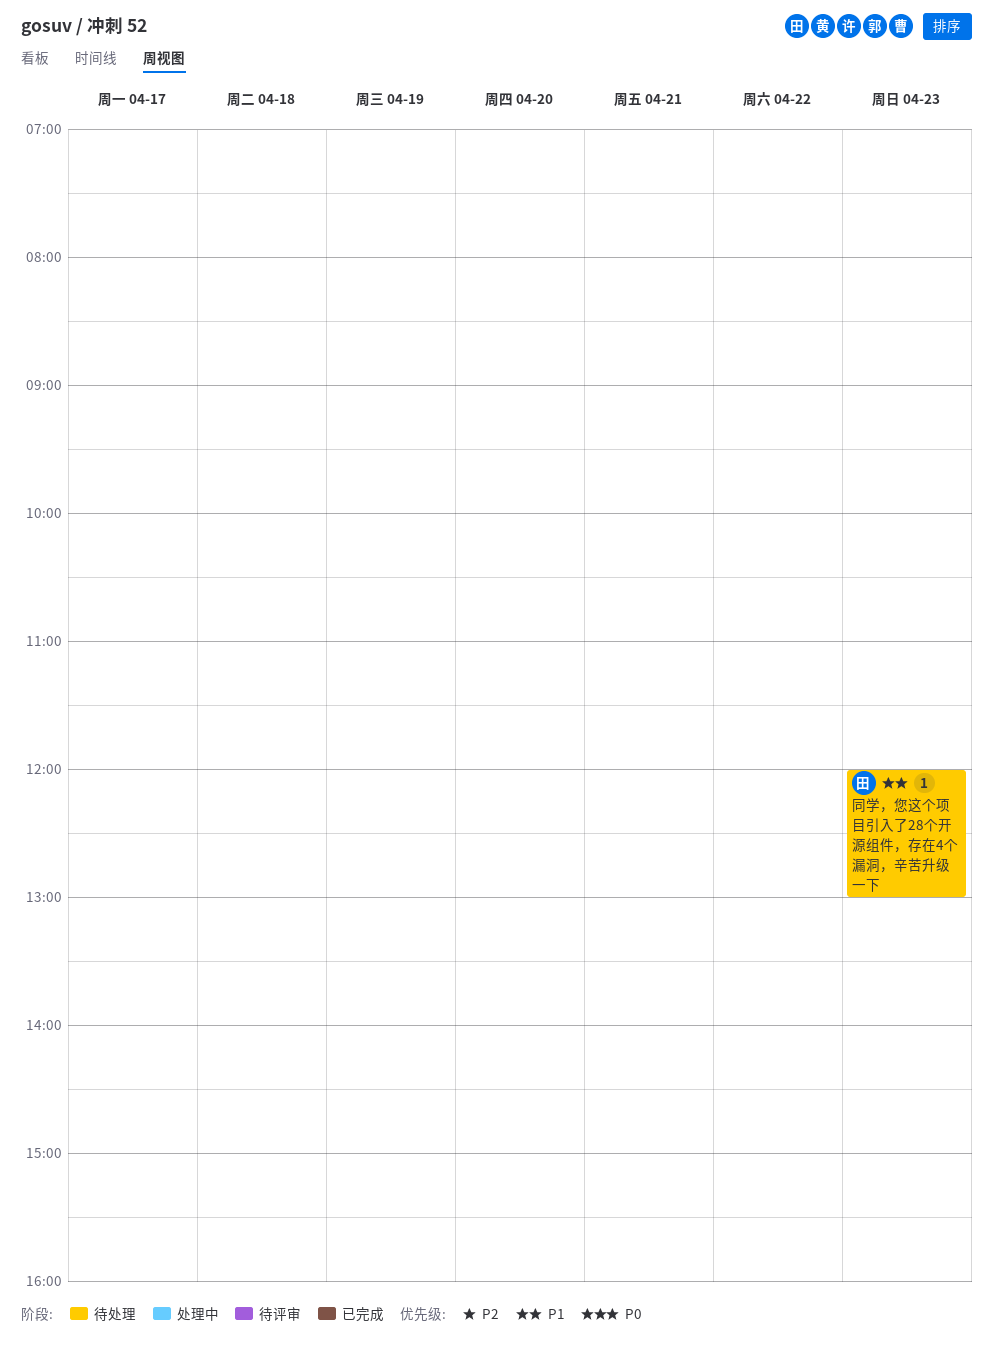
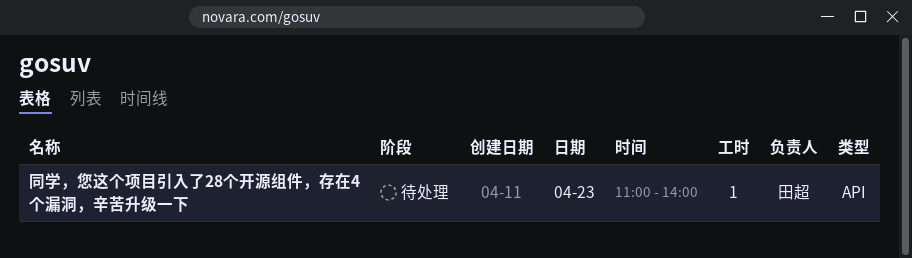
同学，您这个项目引入了28个开源组件，存在4个漏洞，辛苦升级一下, begins: 12:00 -> 11:00
同学，您这个项目引入了28个开源组件，存在4个漏洞，辛苦升级一下, ends: 13:00 -> 14:00

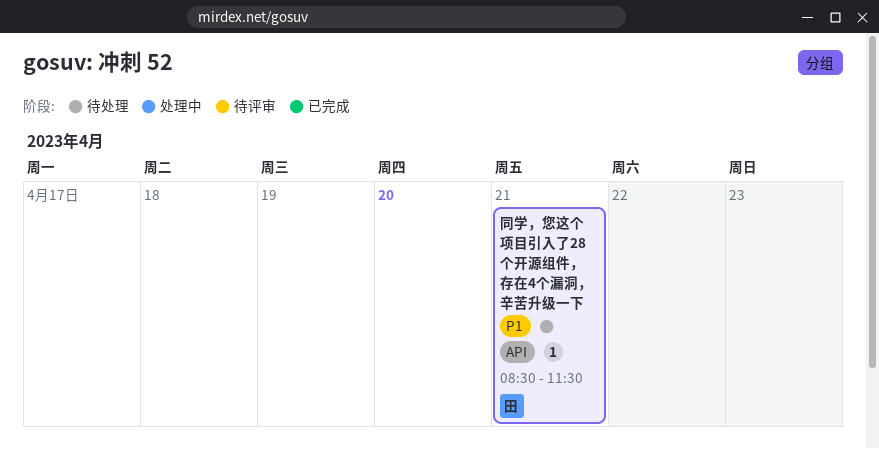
同学，您这个项目引入了28个开源组件，存在4个漏洞，辛苦升级一下, day: Apr 23 -> Apr 21
同学，您这个项目引入了28个开源组件，存在4个漏洞，辛苦升级一下, begins: 11:00 -> 08:30
同学，您这个项目引入了28个开源组件，存在4个漏洞，辛苦升级一下, ends: 14:00 -> 11:30

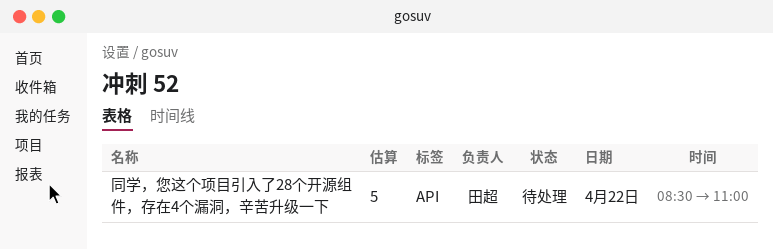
同学，您这个项目引入了28个开源组件，存在4个漏洞，辛苦升级一下, estimate: 1 -> 5
同学，您这个项目引入了28个开源组件，存在4个漏洞，辛苦升级一下, day: Apr 21 -> Apr 22
同学，您这个项目引入了28个开源组件，存在4个漏洞，辛苦升级一下, ends: 11:30 -> 11:00

